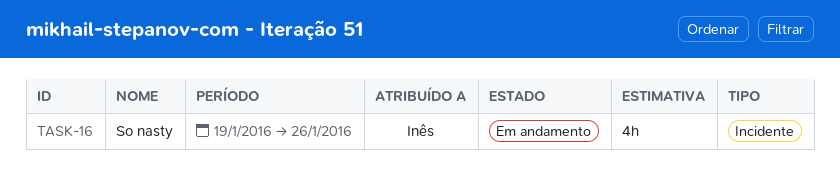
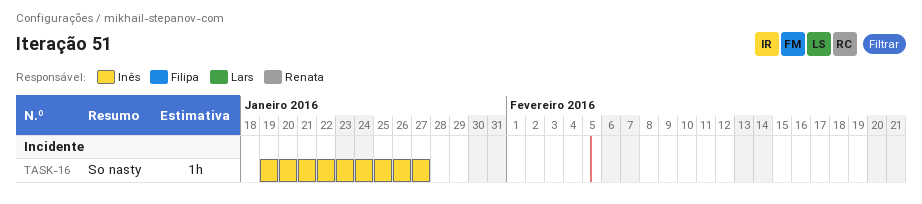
TASK-16, estimate: 4h -> 1h
TASK-16, due: Jan 26 -> Jan 27

